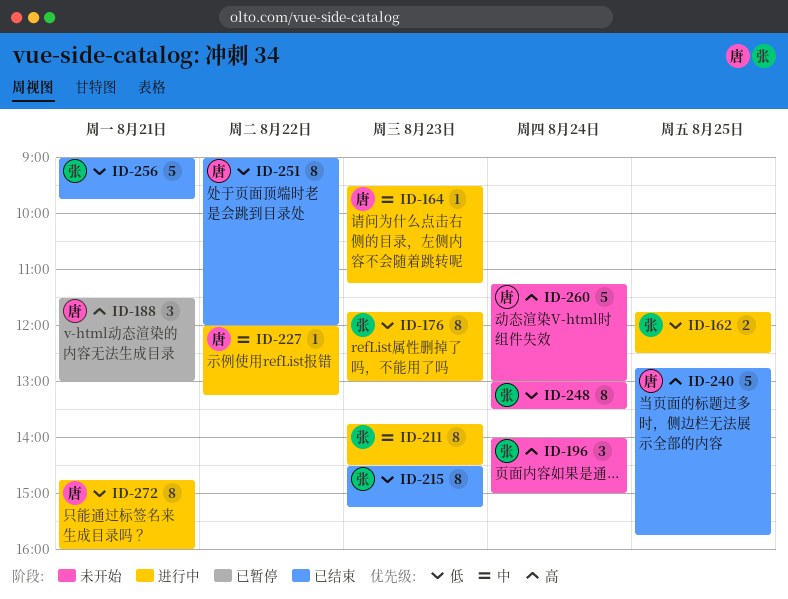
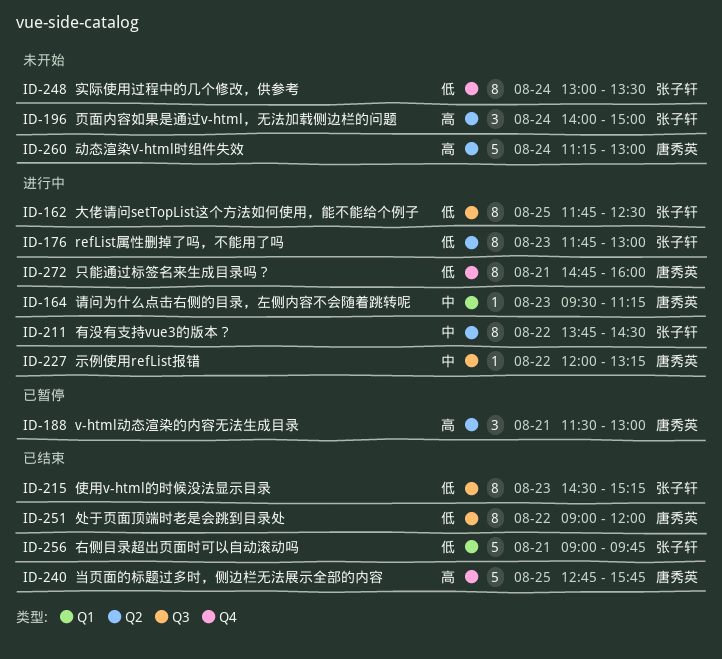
ID-162, estimate: 2 -> 8
ID-211, day: Aug 23 -> Aug 22

